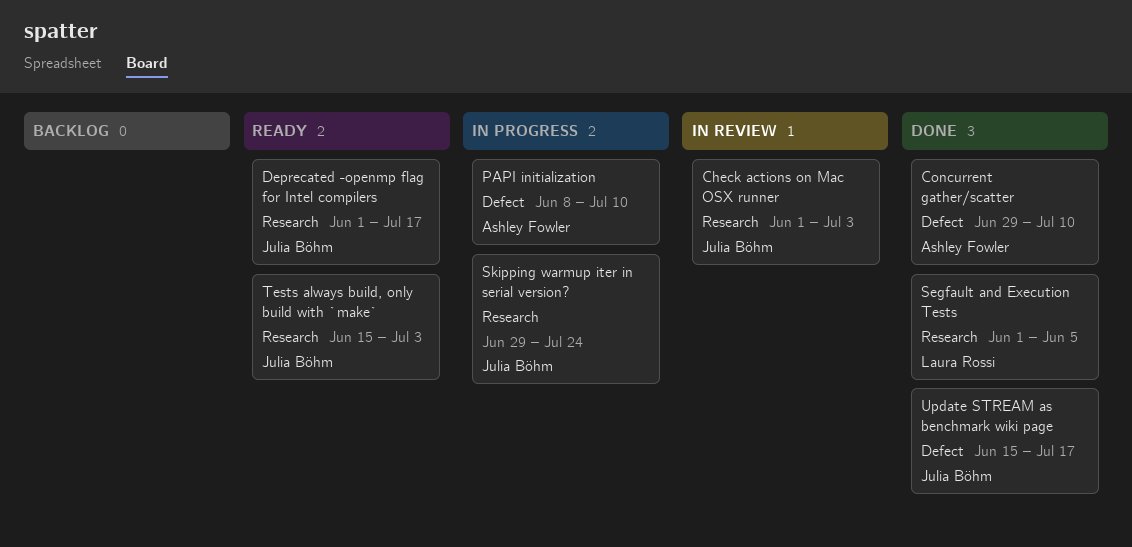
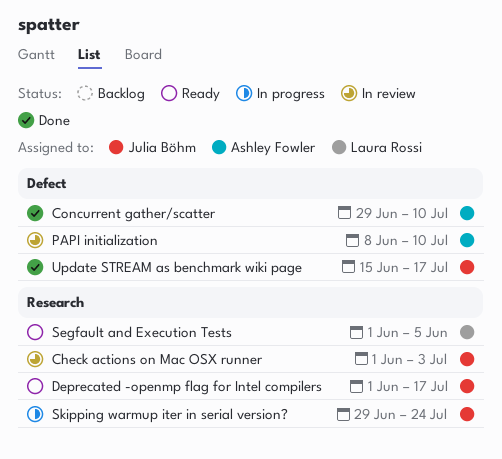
PAPI initialization, status: In progress -> In review
Segfault and Execution Tests, status: Done -> Ready
Tests always build, only build with `make`: present -> none

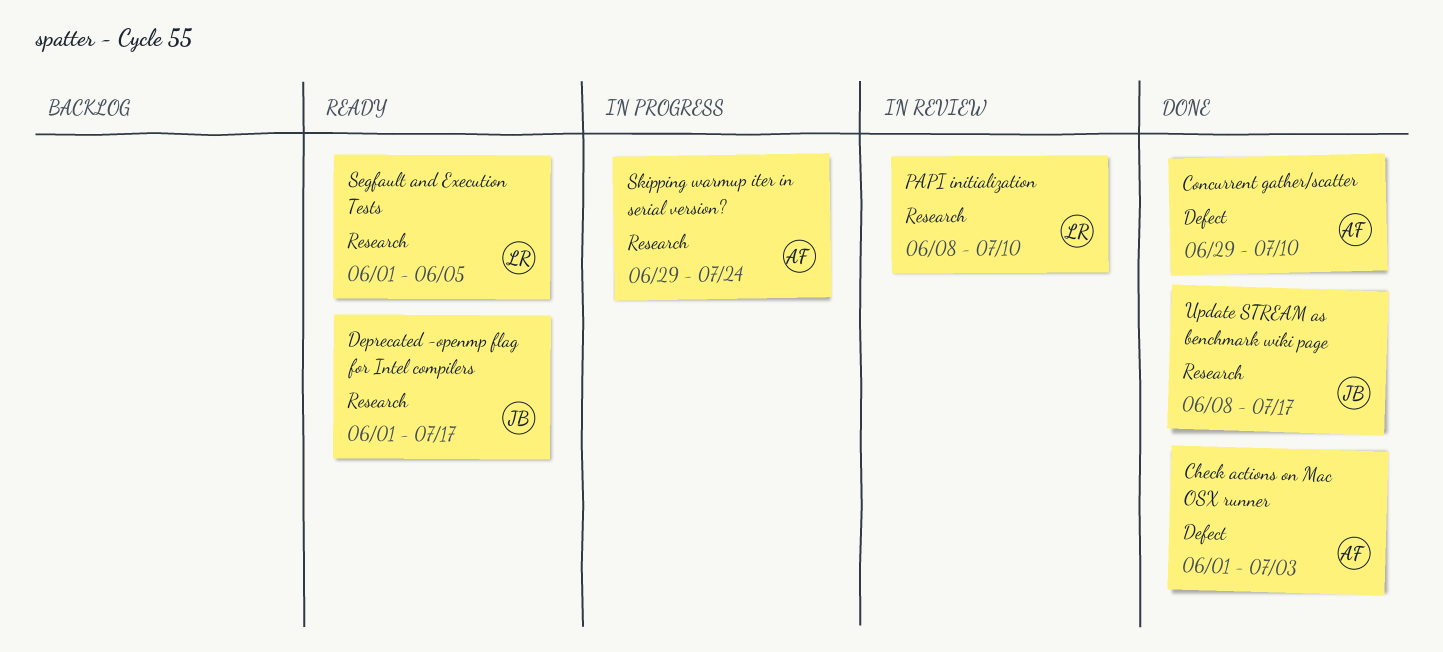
Check actions on Mac OSX runner, status: In review -> Done
Check actions on Mac OSX runner, owner: Julia Böhm -> Ashley Fowler
Check actions on Mac OSX runner, label: Research -> Defect
PAPI initialization, owner: Ashley Fowler -> Laura Rossi
PAPI initialization, label: Defect -> Research
Skipping warmup iter in serial version?, owner: Julia Böhm -> Ashley Fowler
Update STREAM as benchmark wiki page, label: Defect -> Research
Update STREAM as benchmark wiki page, start: Jun 15 -> Jun 8

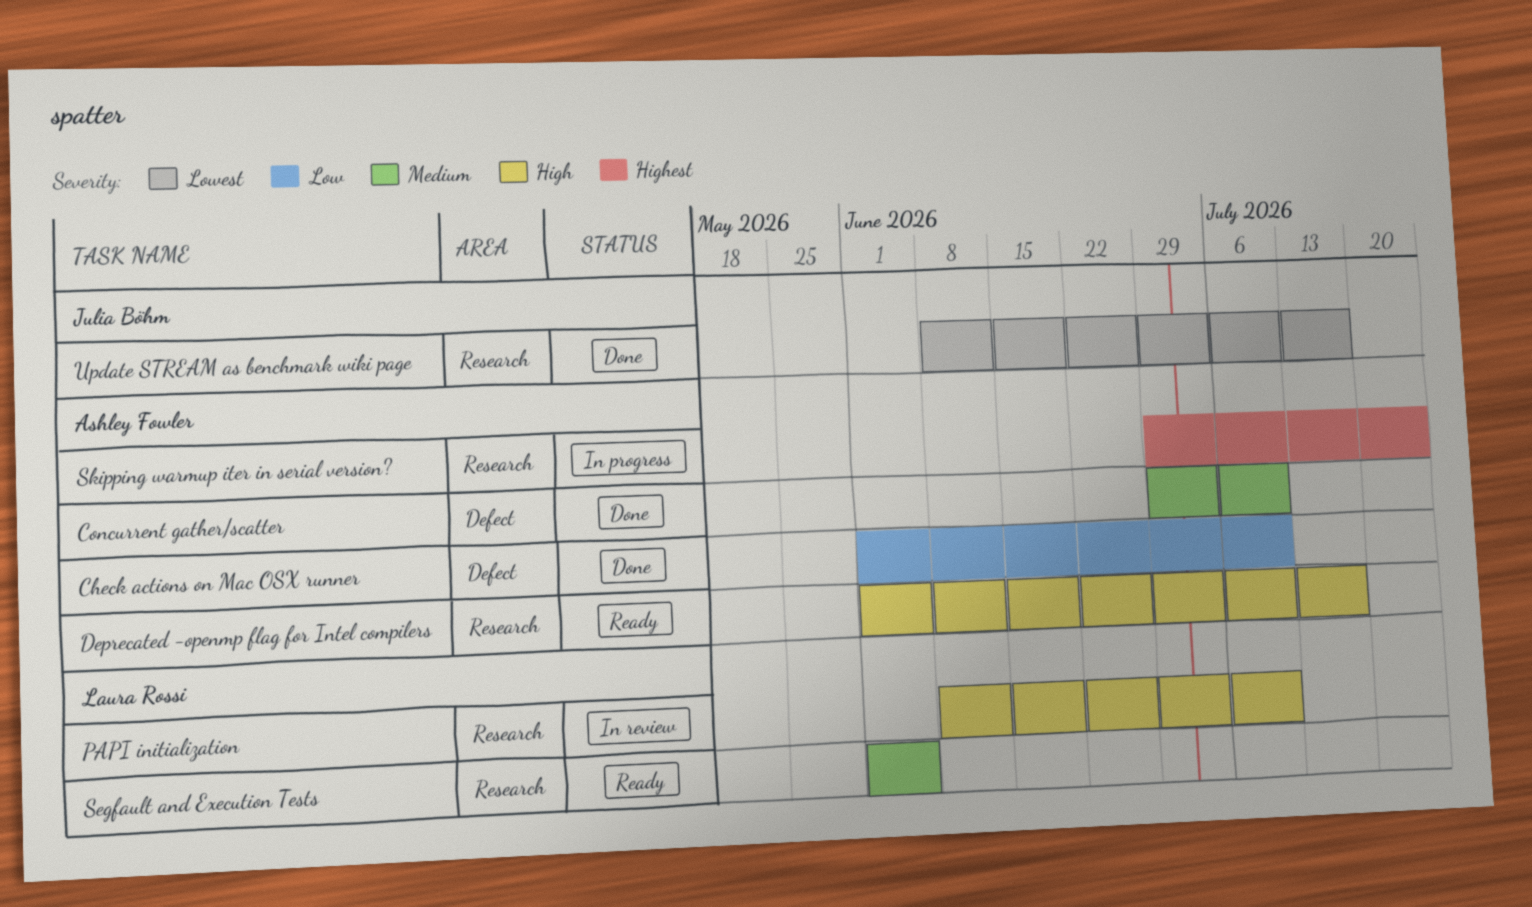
Check actions on Mac OSX runner, due: Jul 3 -> Jul 10
Deprecated -openmp flag for Intel compilers, owner: Julia Böhm -> Ashley Fowler

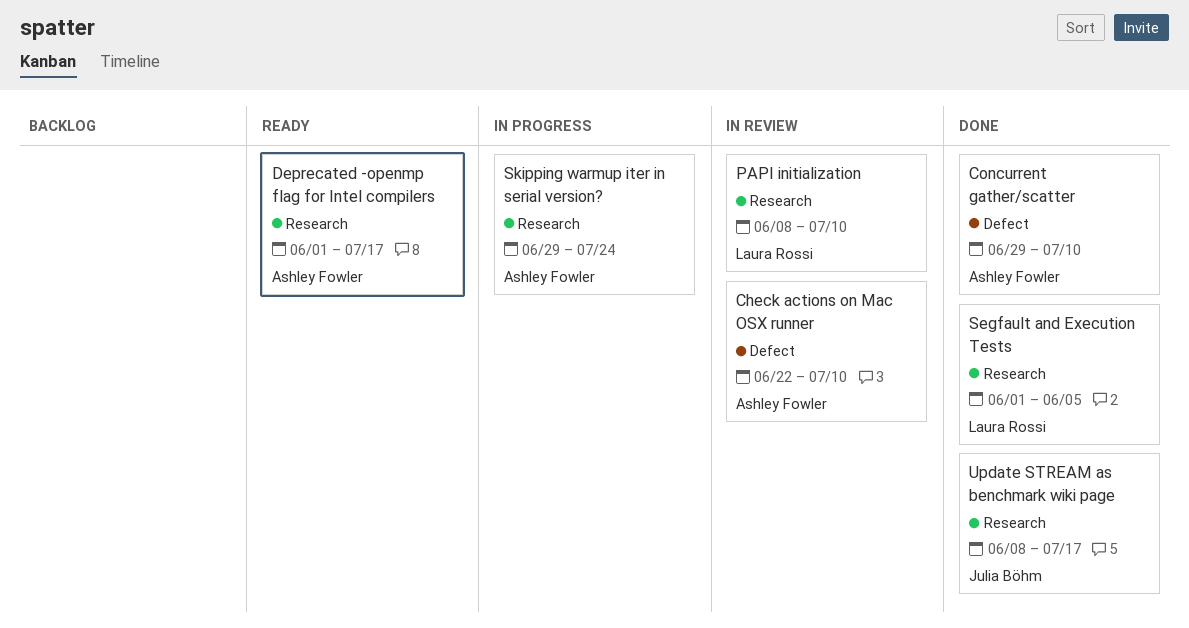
Check actions on Mac OSX runner, status: Done -> In review
Check actions on Mac OSX runner, start: Jun 1 -> Jun 22
Segfault and Execution Tests, status: Ready -> Done

